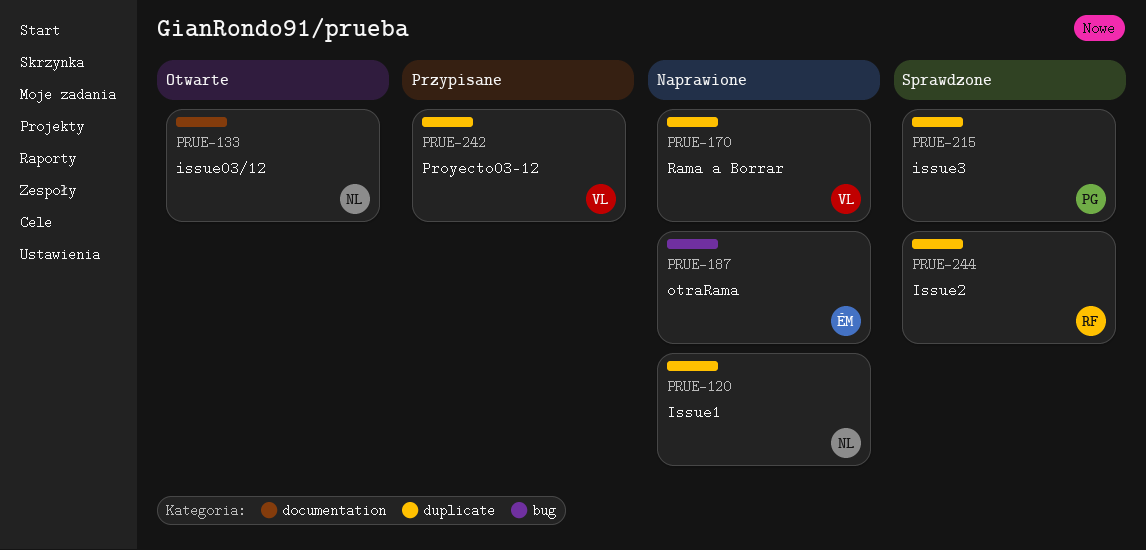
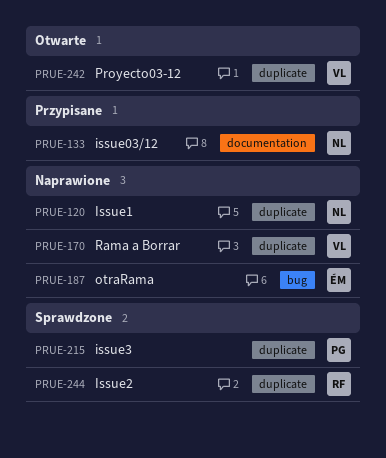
PRUE-133, status: Otwarte -> Przypisane
PRUE-242, status: Przypisane -> Otwarte

